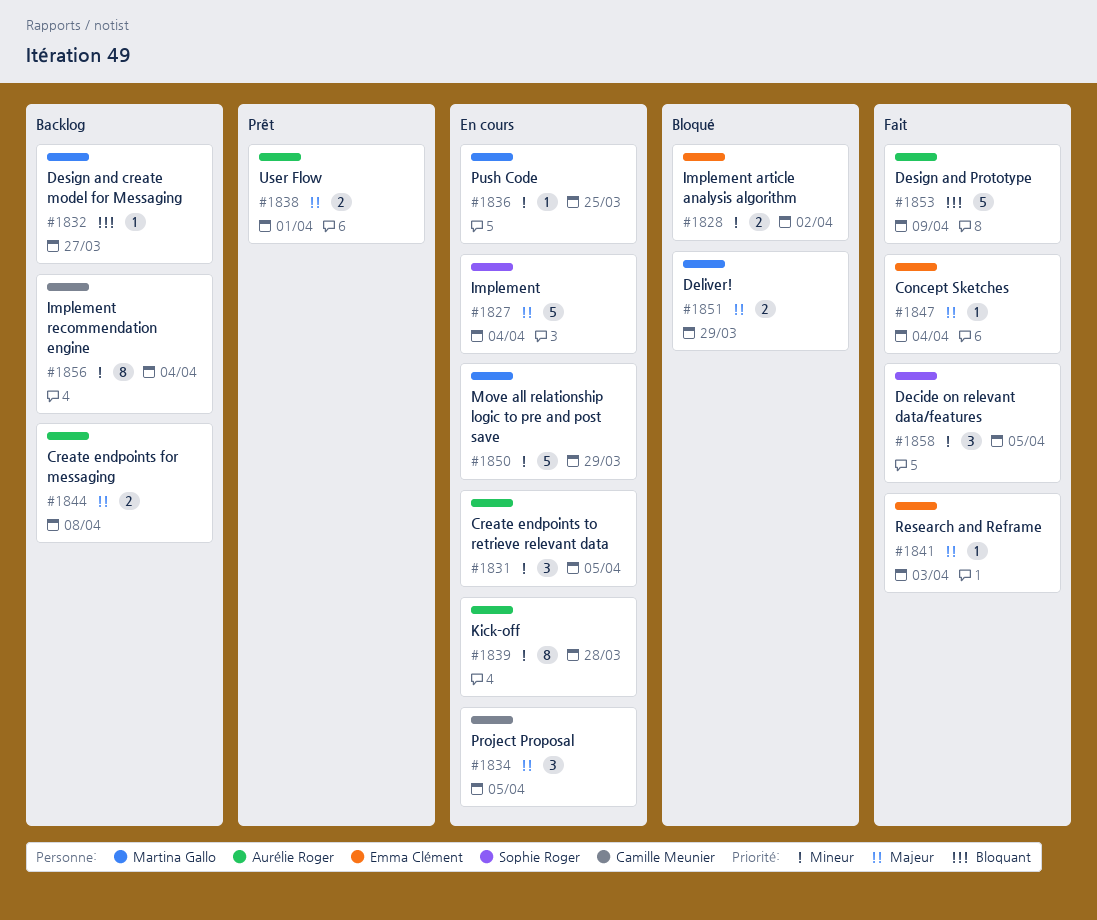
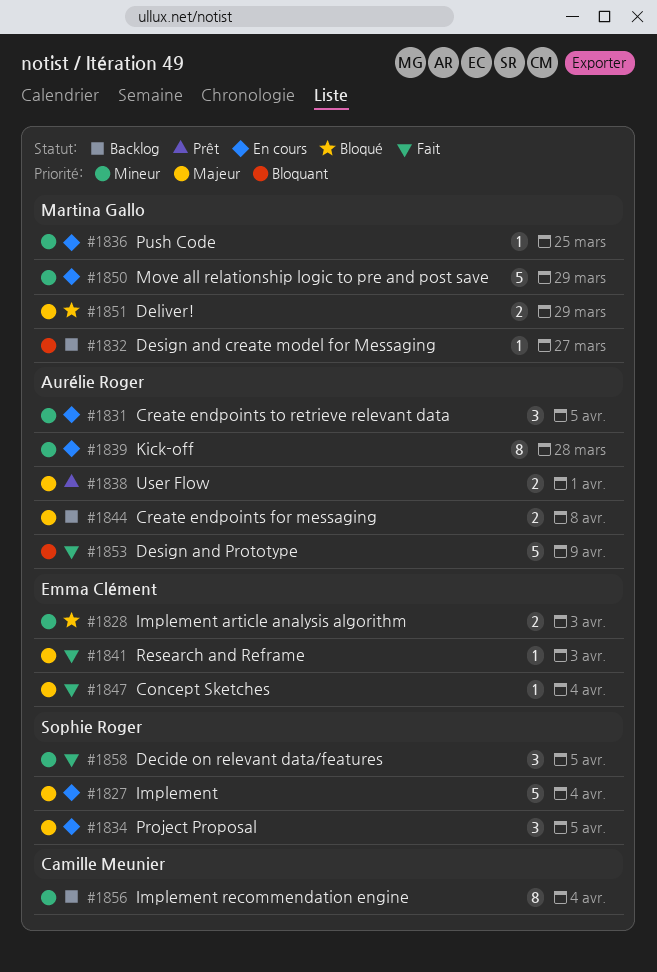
#1828, due: Apr 2 -> Apr 3
#1834, owner: Camille Meunier -> Sophie Roger

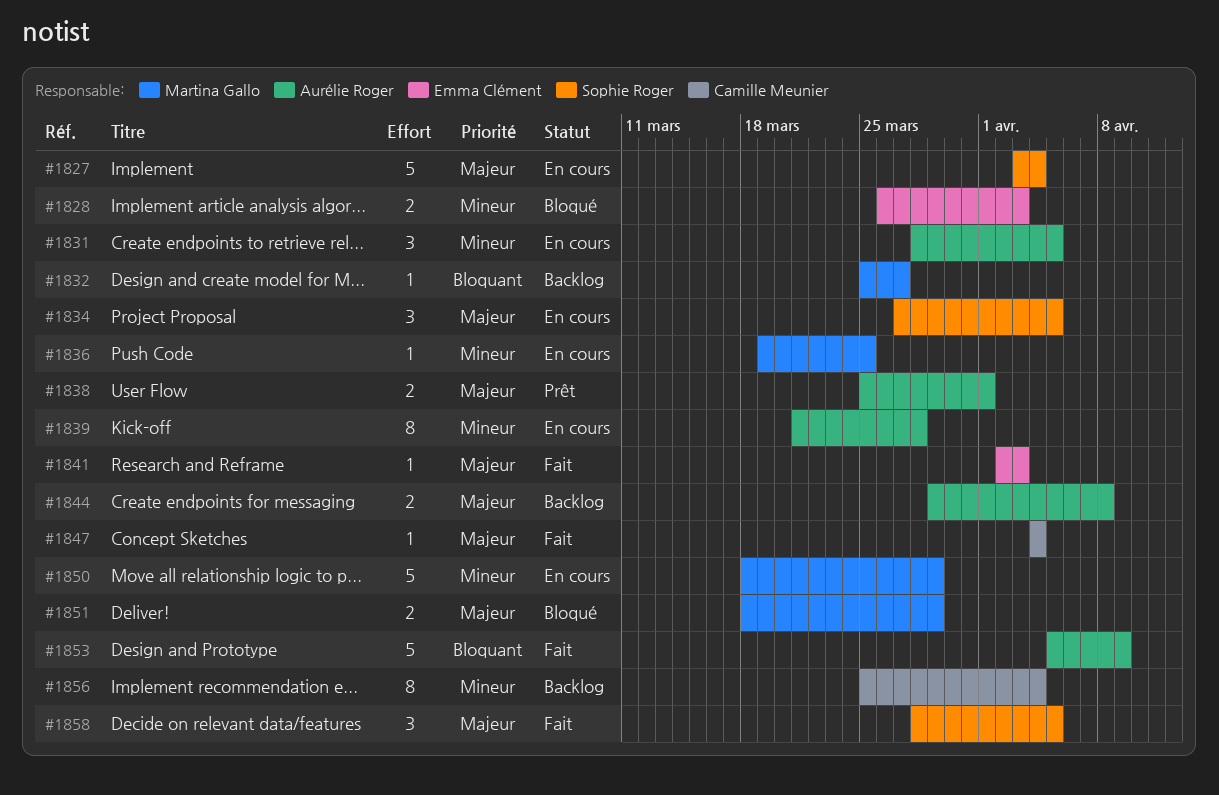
#1847, owner: Emma Clément -> Camille Meunier
#1858, priority: Mineur -> Majeur

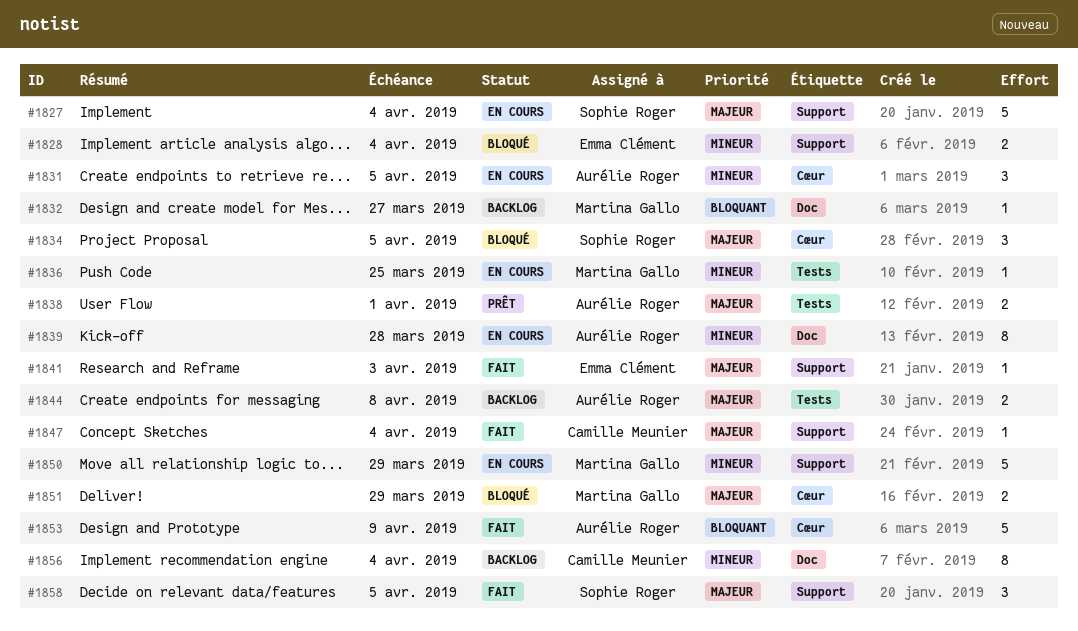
#1828, due: Apr 3 -> Apr 4
#1834, status: En cours -> Bloqué

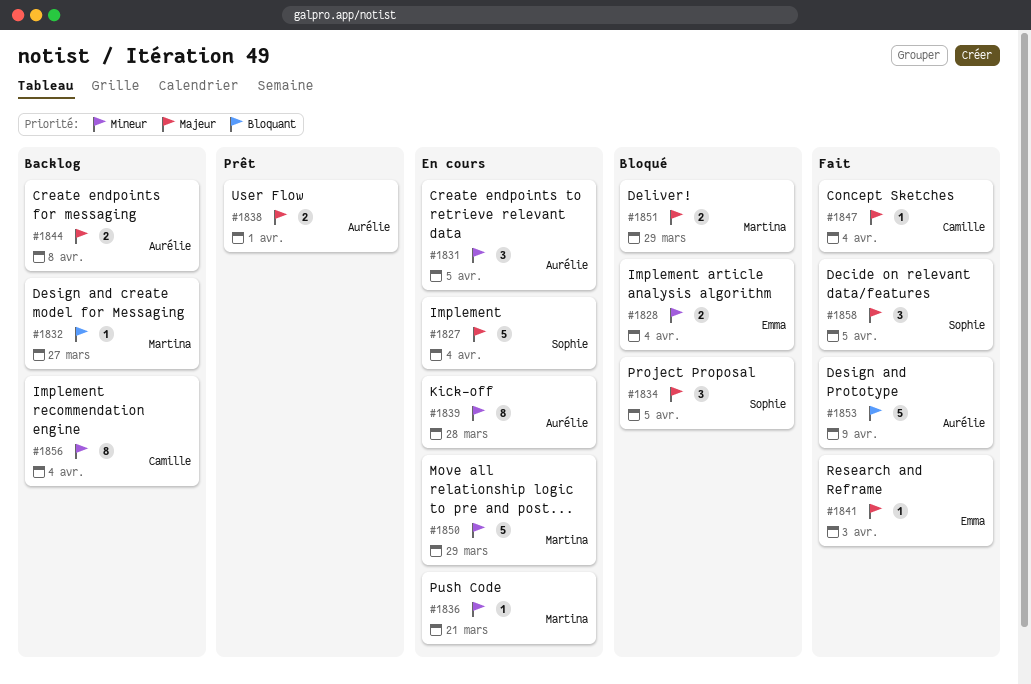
#1836, due: Mar 25 -> Mar 21

